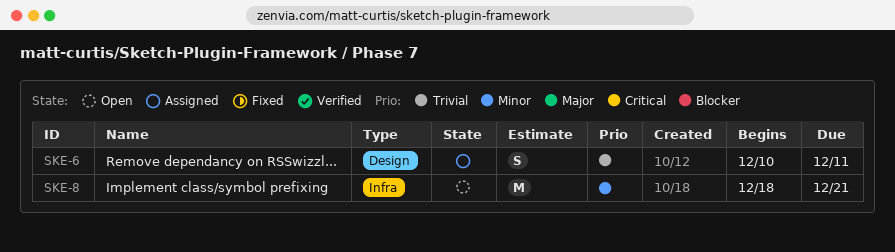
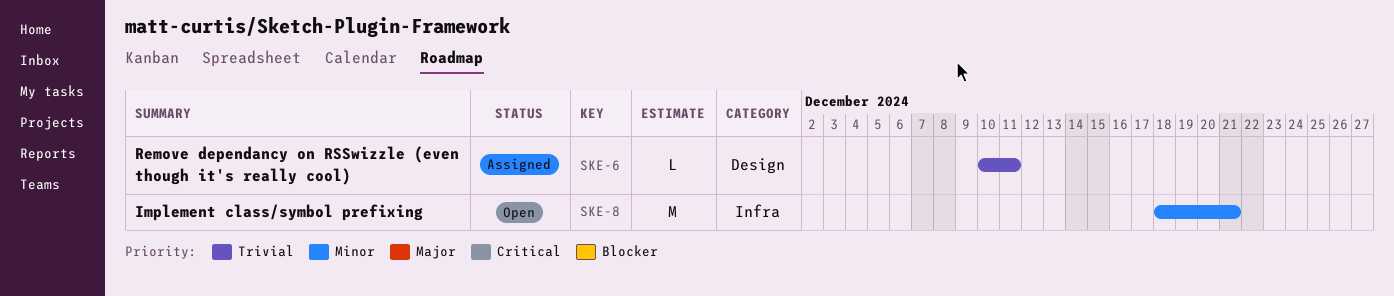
SKE-6, estimate: S -> L

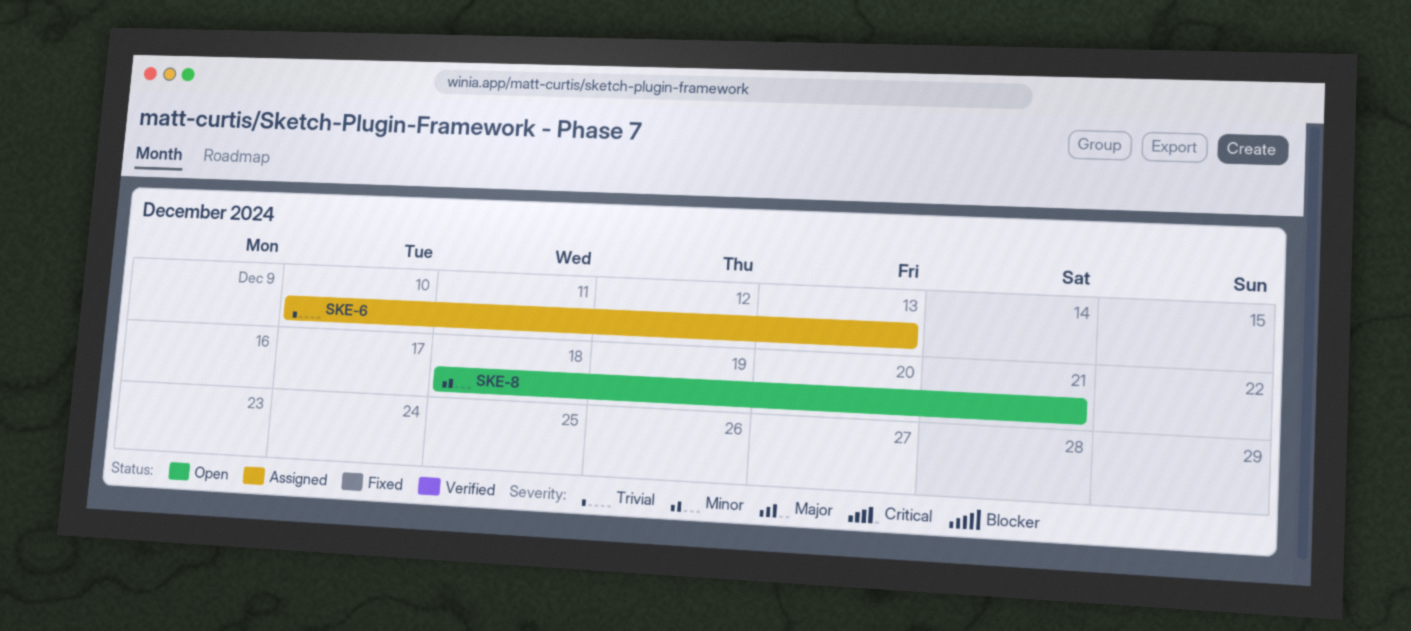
SKE-6, due: Dec 11 -> Dec 13

